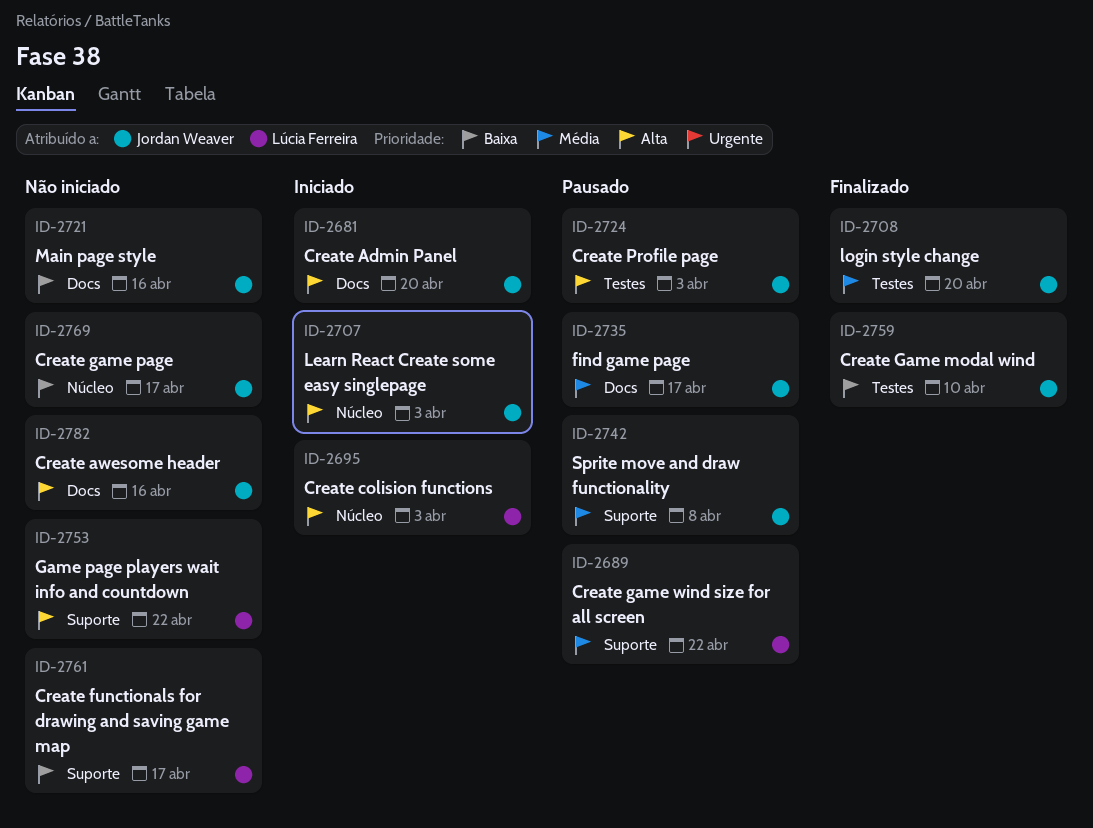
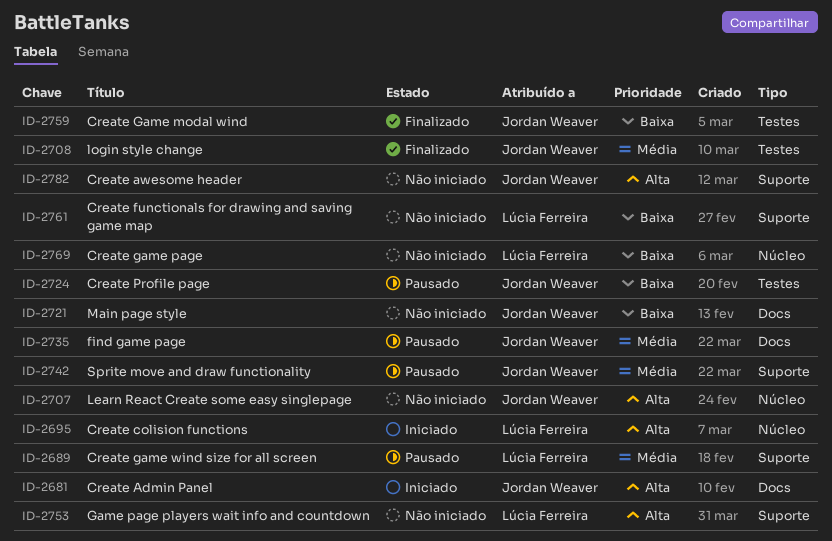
ID-2707, status: Iniciado -> Não iniciado
ID-2724, priority: Alta -> Baixa
ID-2769, owner: Jordan Weaver -> Lúcia Ferreira
ID-2782, label: Docs -> Suporte

